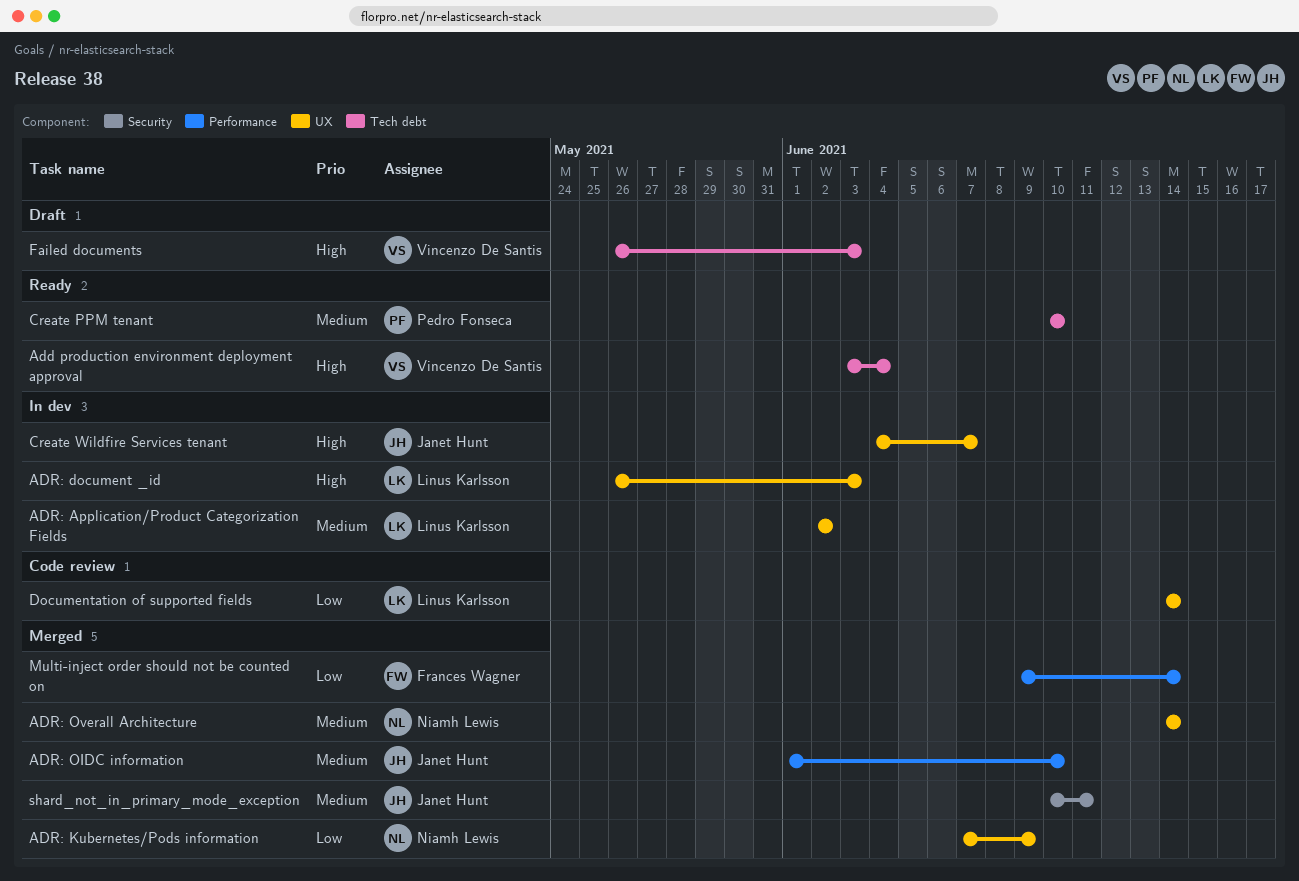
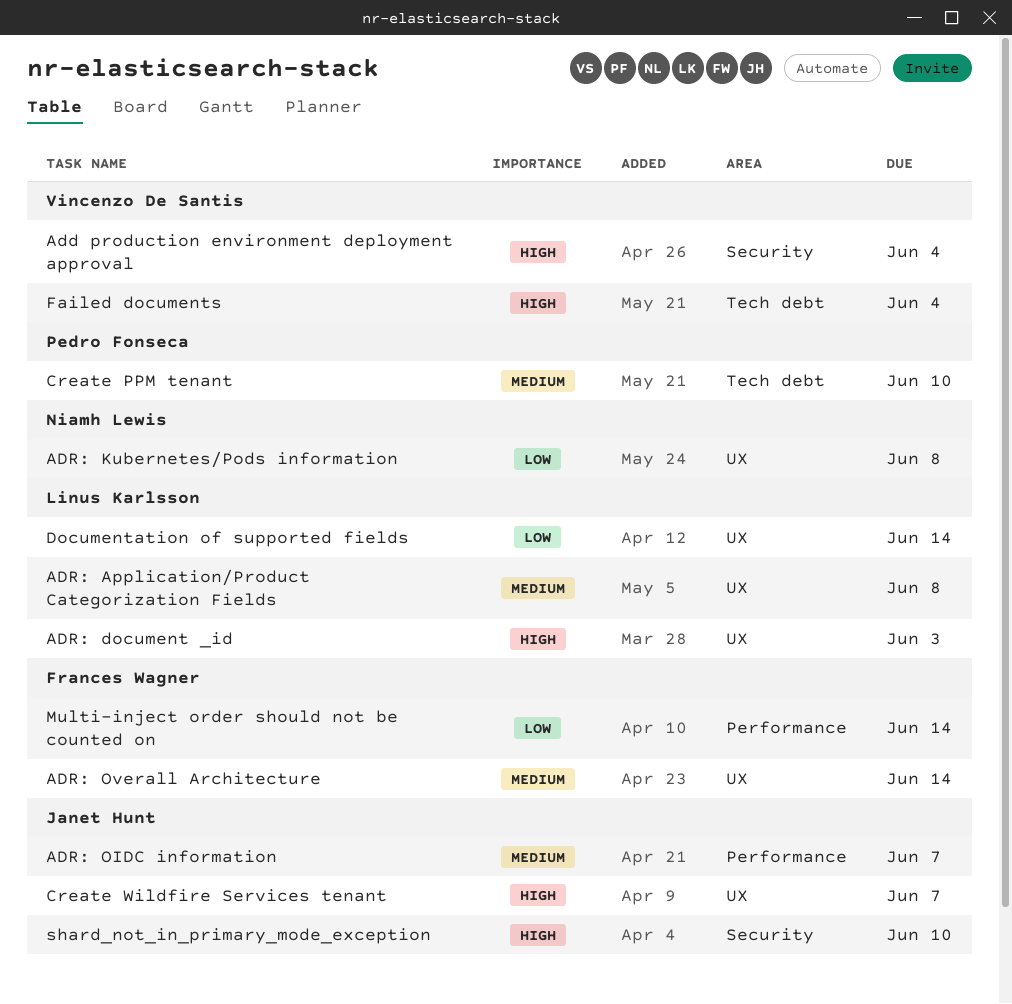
Add production environment deployment approval, label: Tech debt -> Security
ADR: Application/Product Categorization Fields, due: Jun 2 -> Jun 8
ADR: Kubernetes/Pods information, due: Jun 9 -> Jun 8
ADR: OIDC information, due: Jun 10 -> Jun 7
ADR: Overall Architecture, owner: Niamh Lewis -> Frances Wagner
Failed documents, due: Jun 3 -> Jun 4
shard_not_in_primary_mode_exception, priority: Medium -> High
shard_not_in_primary_mode_exception, due: Jun 11 -> Jun 10

